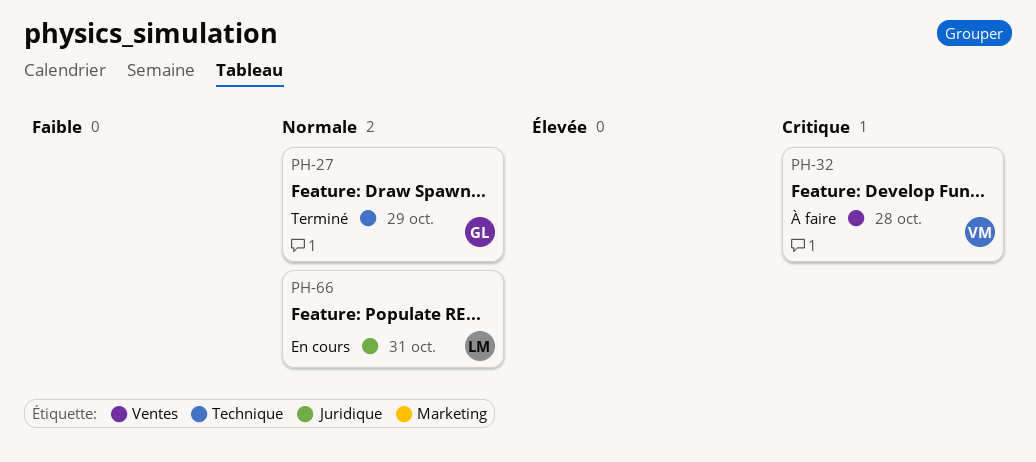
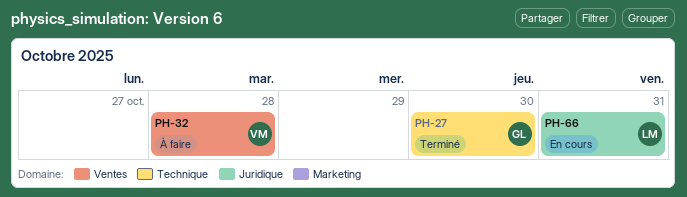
PH-27, due: Oct 29 -> Oct 30

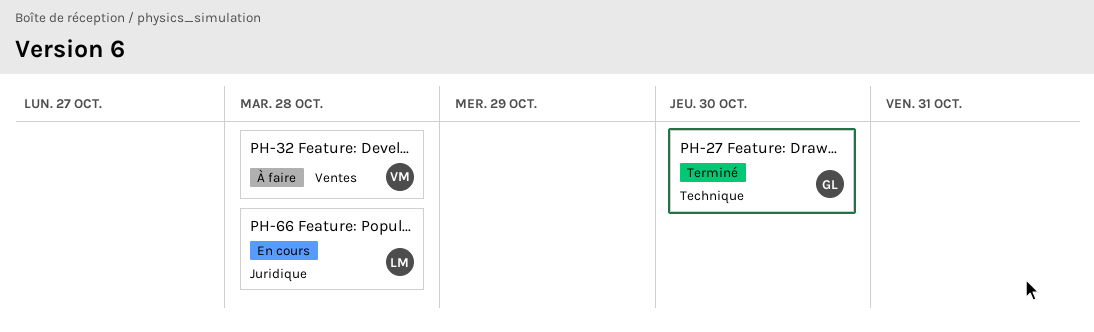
PH-66, due: Oct 31 -> Oct 28

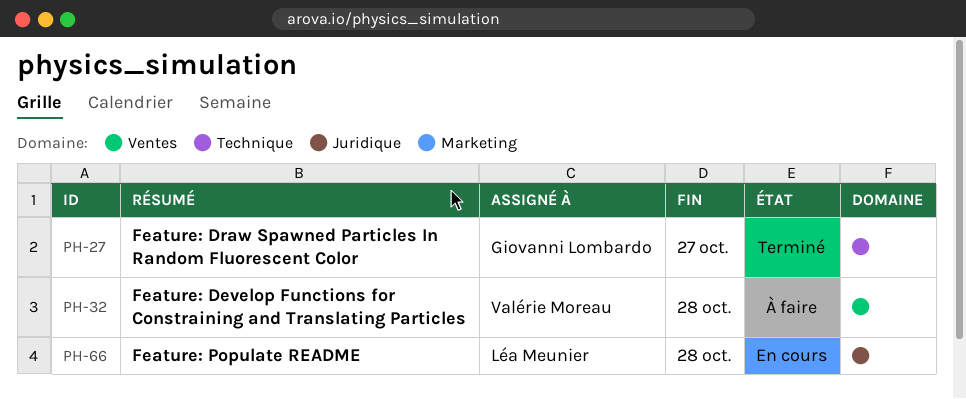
PH-27, due: Oct 30 -> Oct 27

